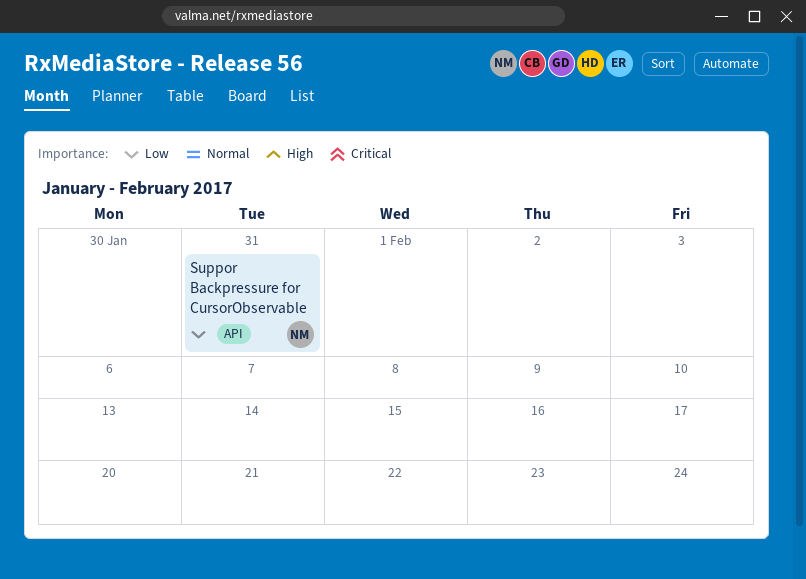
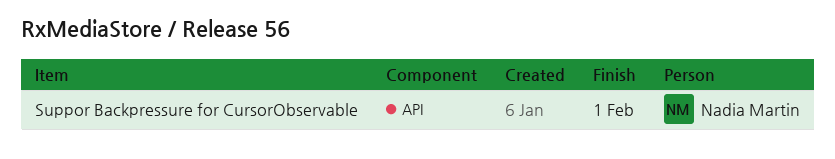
Suppor Backpressure for CursorObservable, due: Jan 31 -> Feb 1

